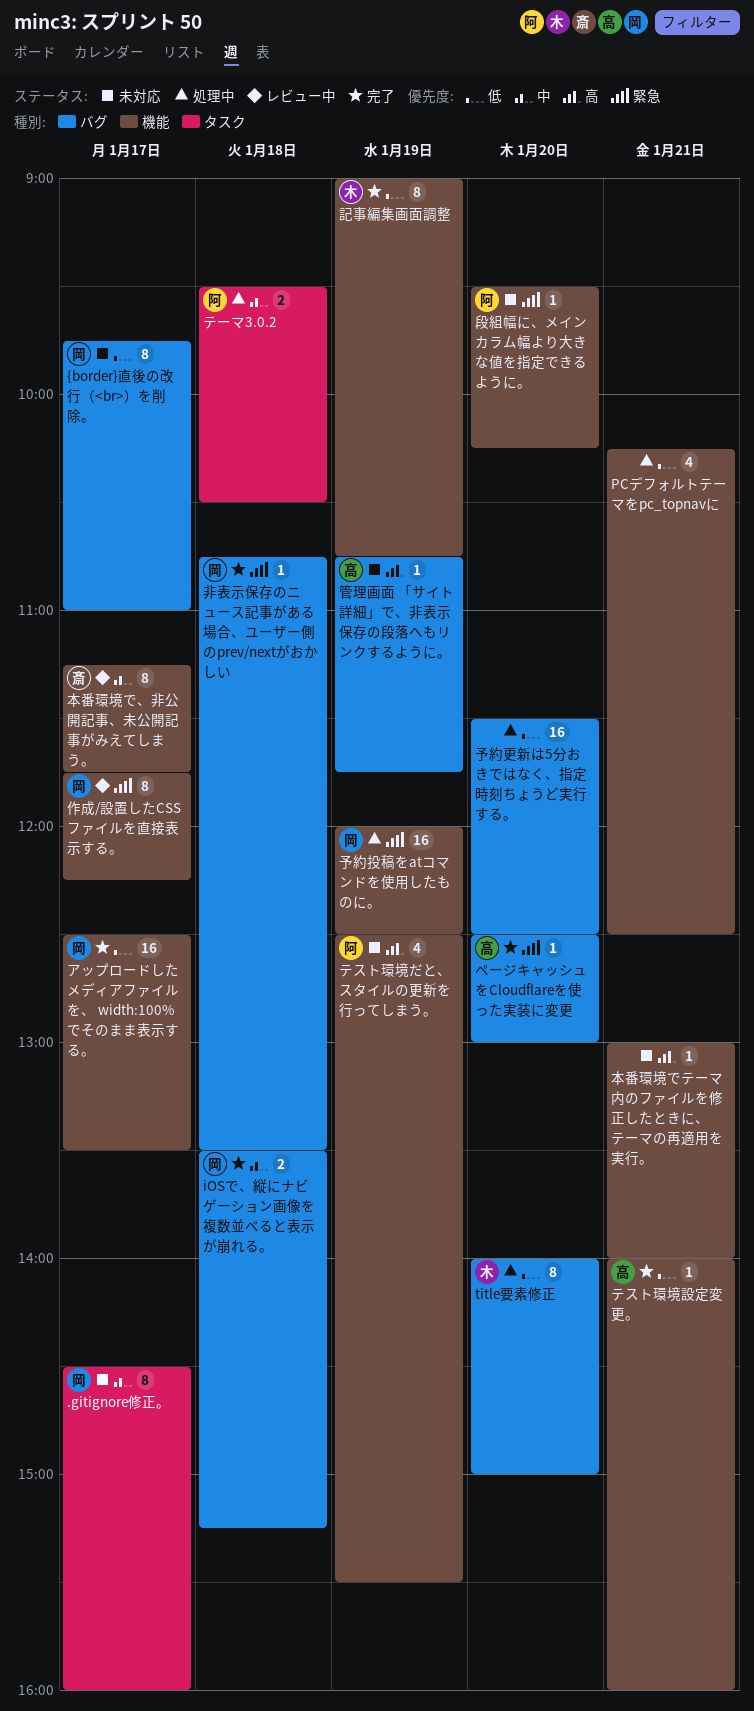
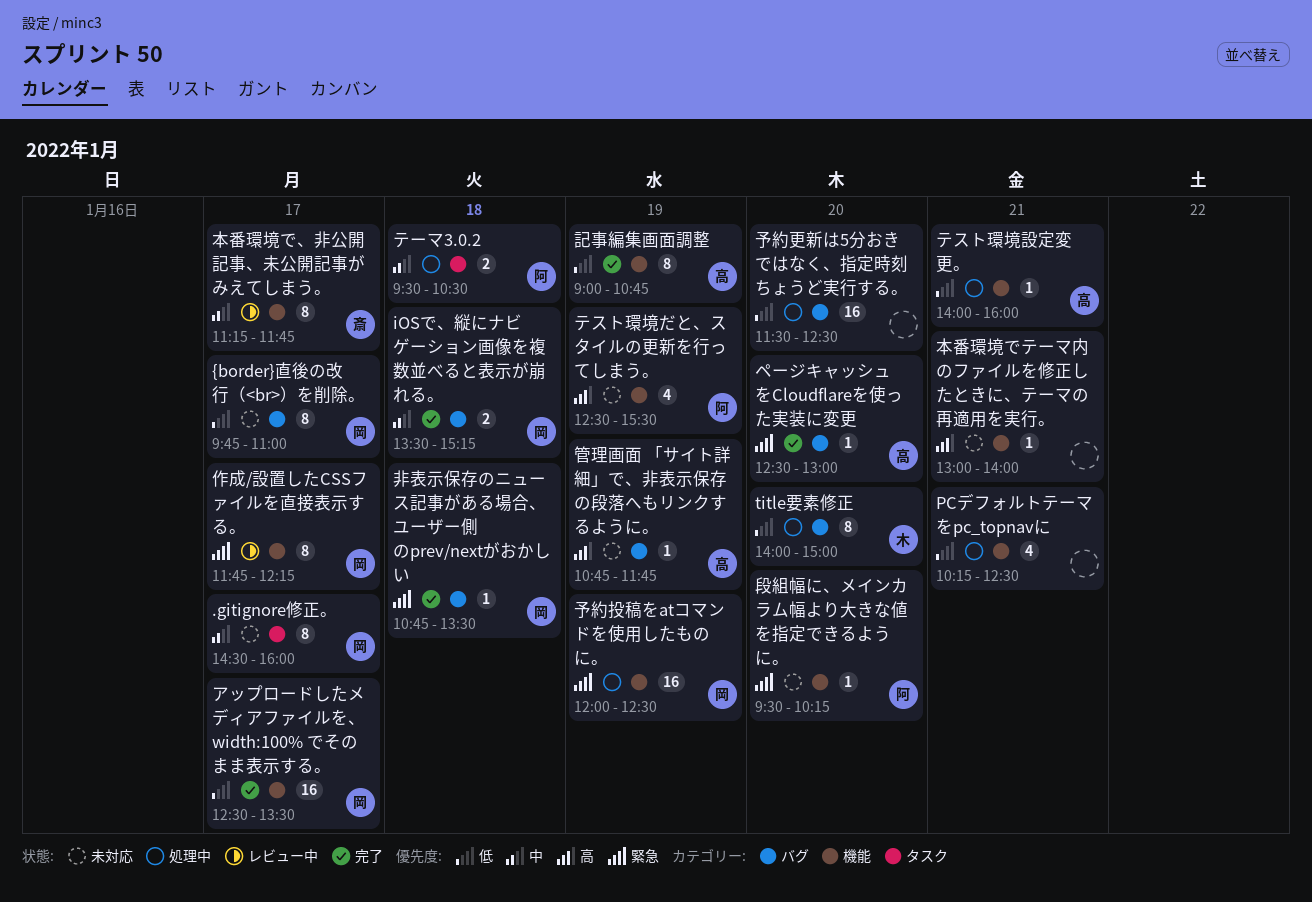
テスト環境設定変更。, status: 完了 -> 処理中
記事編集画面調整, owner: 木 -> 高

